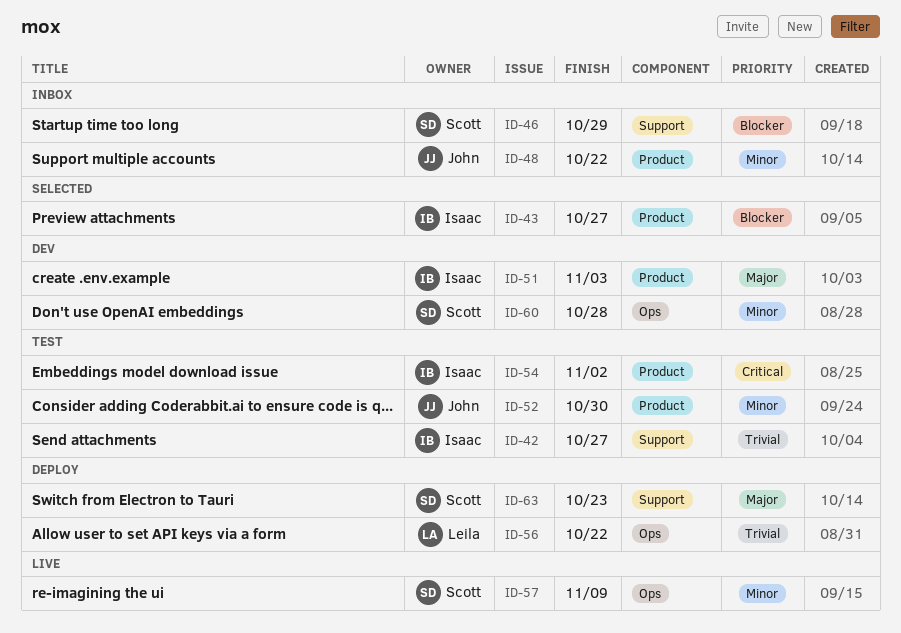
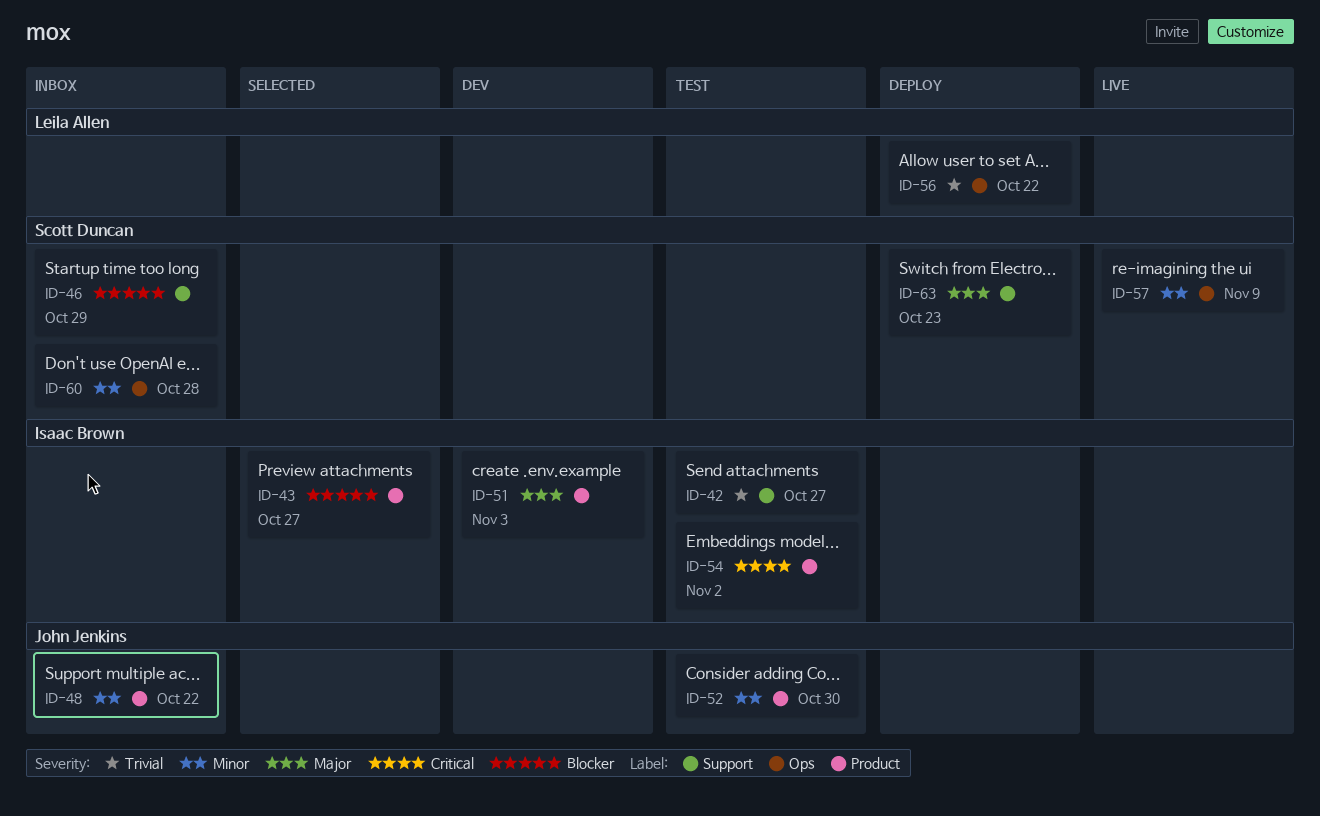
ID-60, status: Dev -> Inbox

